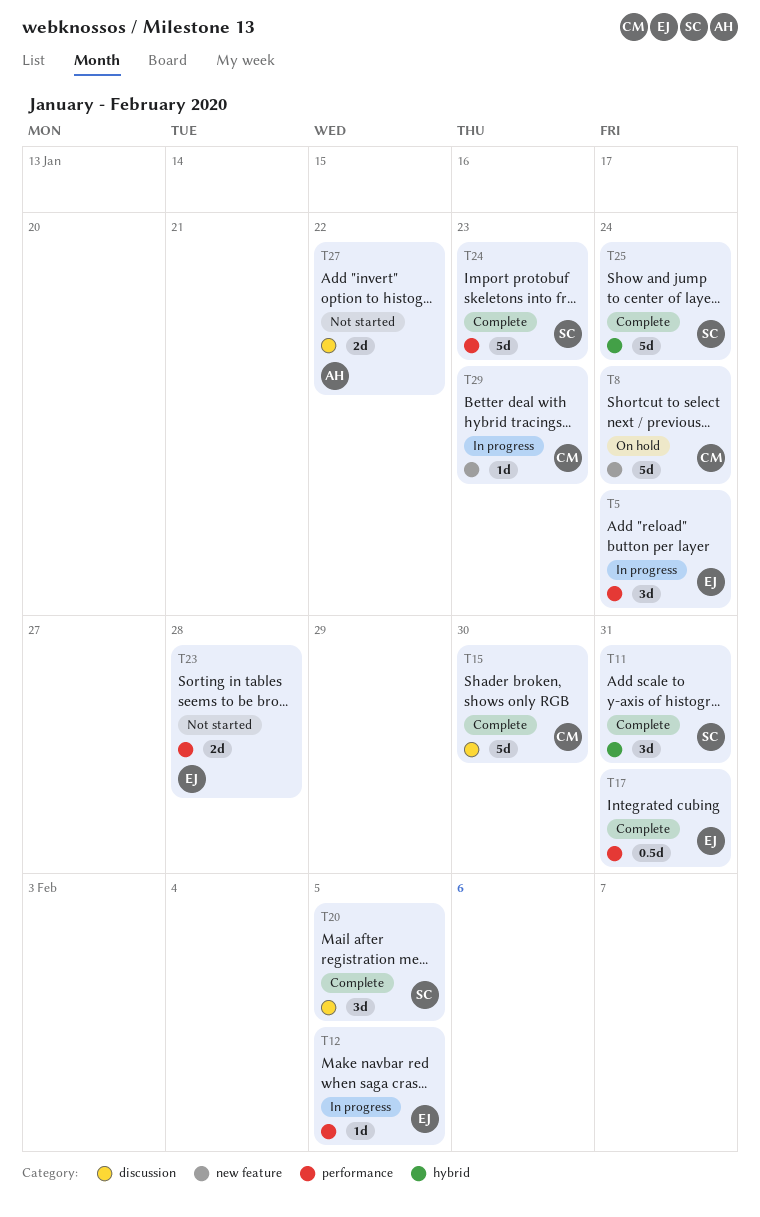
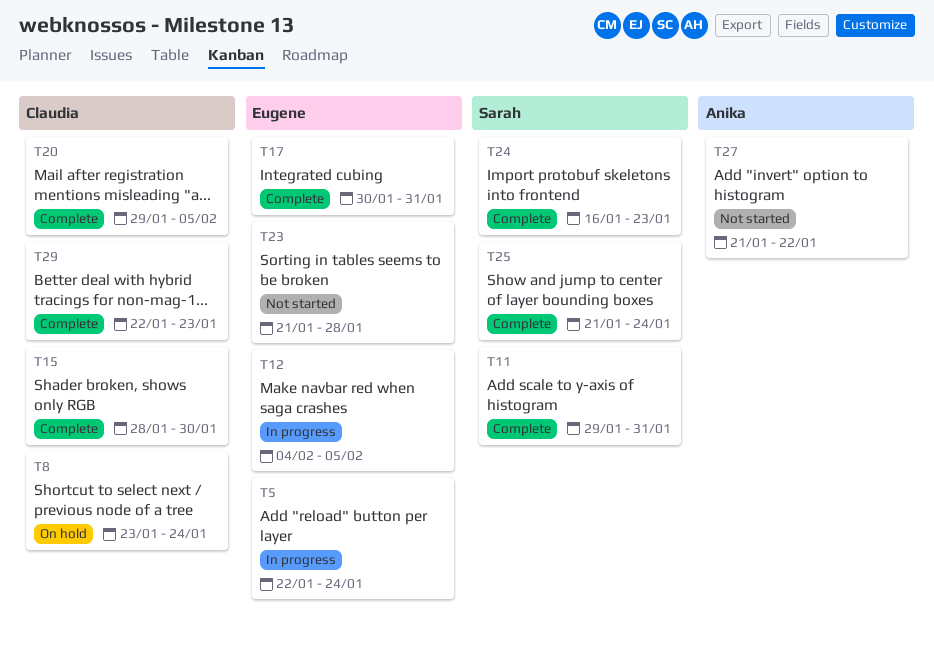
T20, owner: Sarah -> Claudia
T29, status: In progress -> Complete

